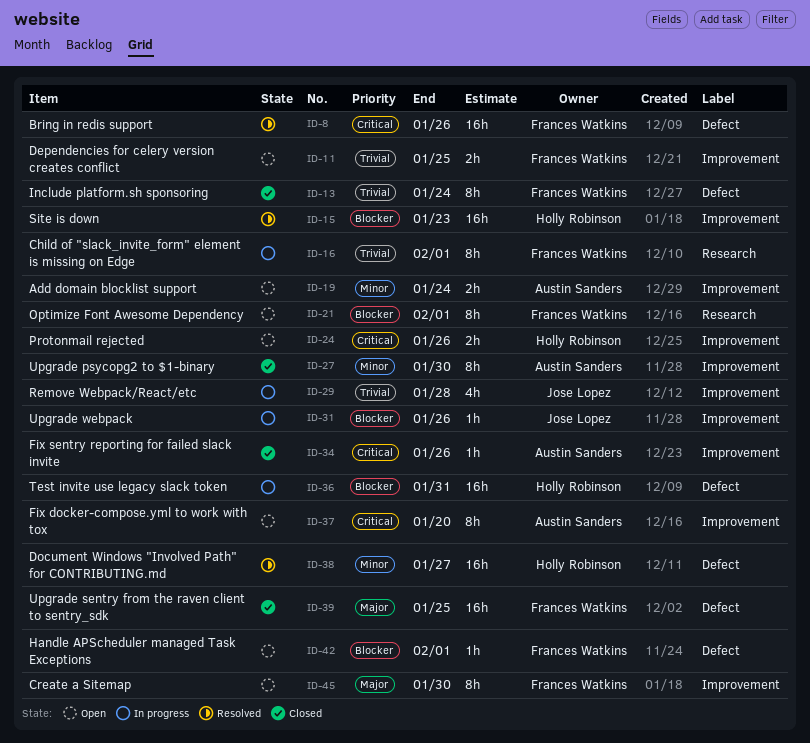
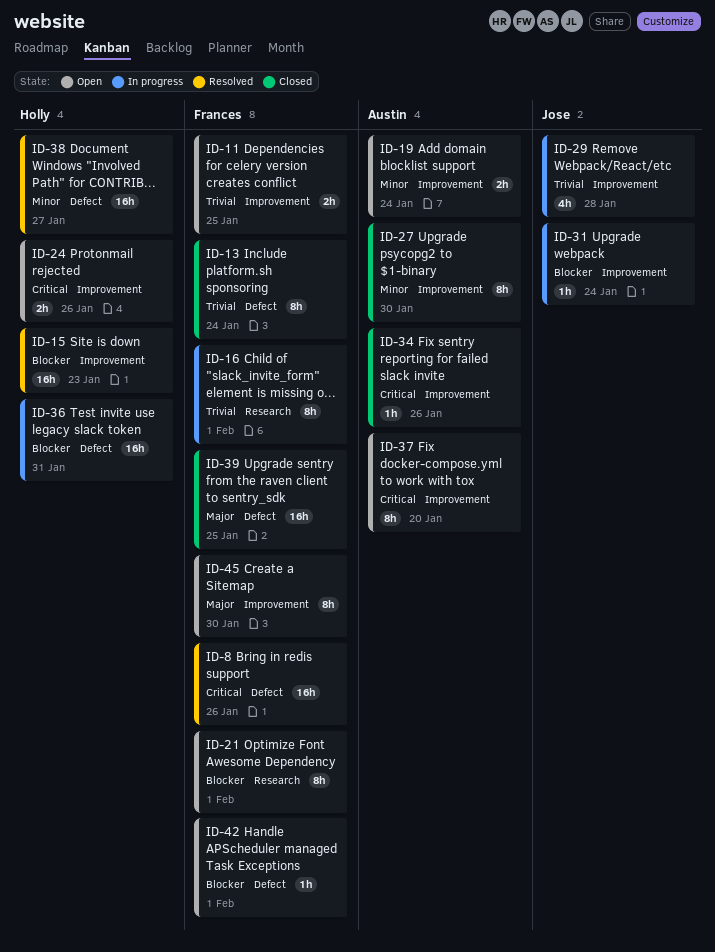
ID-31, due: Jan 26 -> Jan 24

